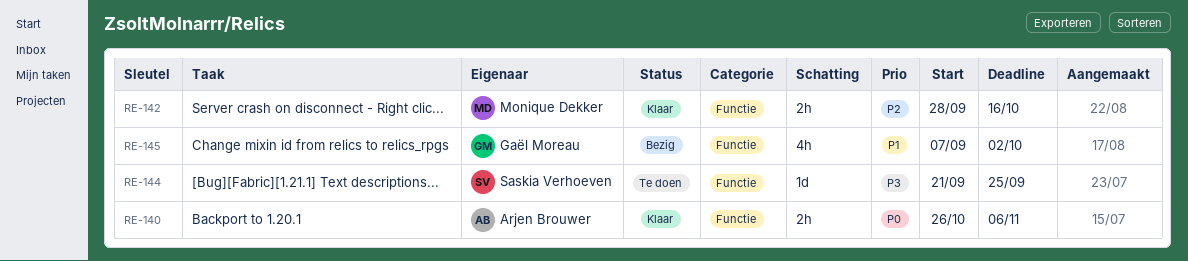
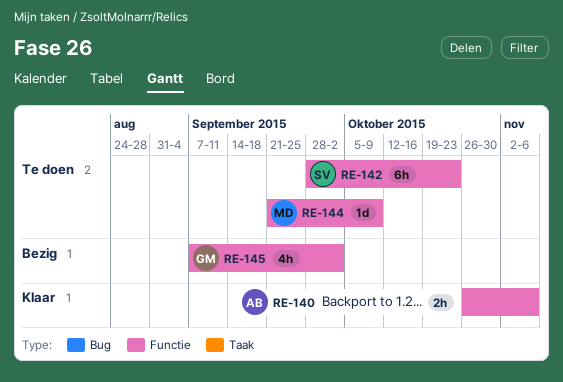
RE-142, status: Klaar -> Te doen
RE-142, owner: Monique Dekker -> Saskia Verhoeven
RE-142, estimate: 2h -> 6h
RE-142, due: Oct 16 -> Oct 23
RE-144, owner: Saskia Verhoeven -> Monique Dekker
RE-144, due: Sep 25 -> Oct 9

